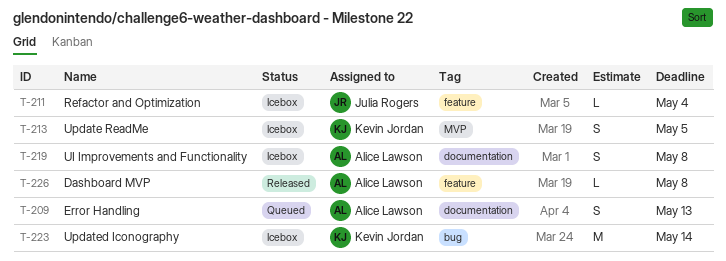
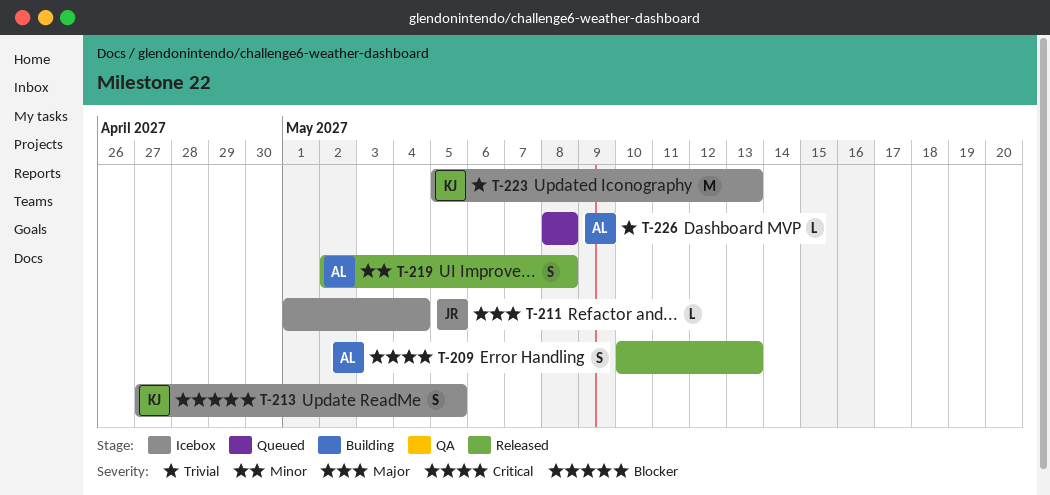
T-209, status: Queued -> Released
T-219, status: Icebox -> Released
T-223, due: May 14 -> May 13
T-226, status: Released -> Queued

